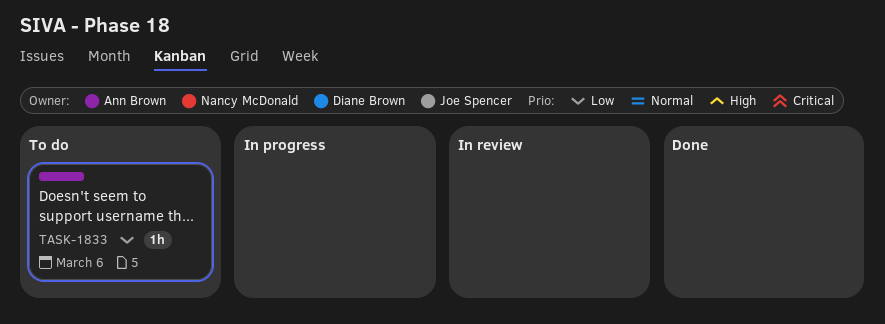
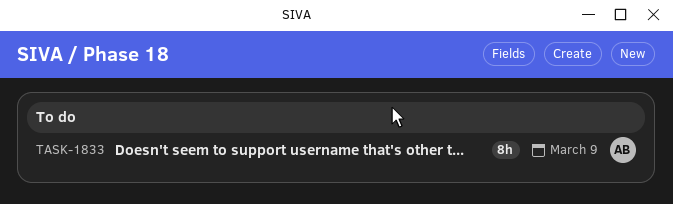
TASK-1833, estimate: 1h -> 8h
TASK-1833, due: Mar 6 -> Mar 9

